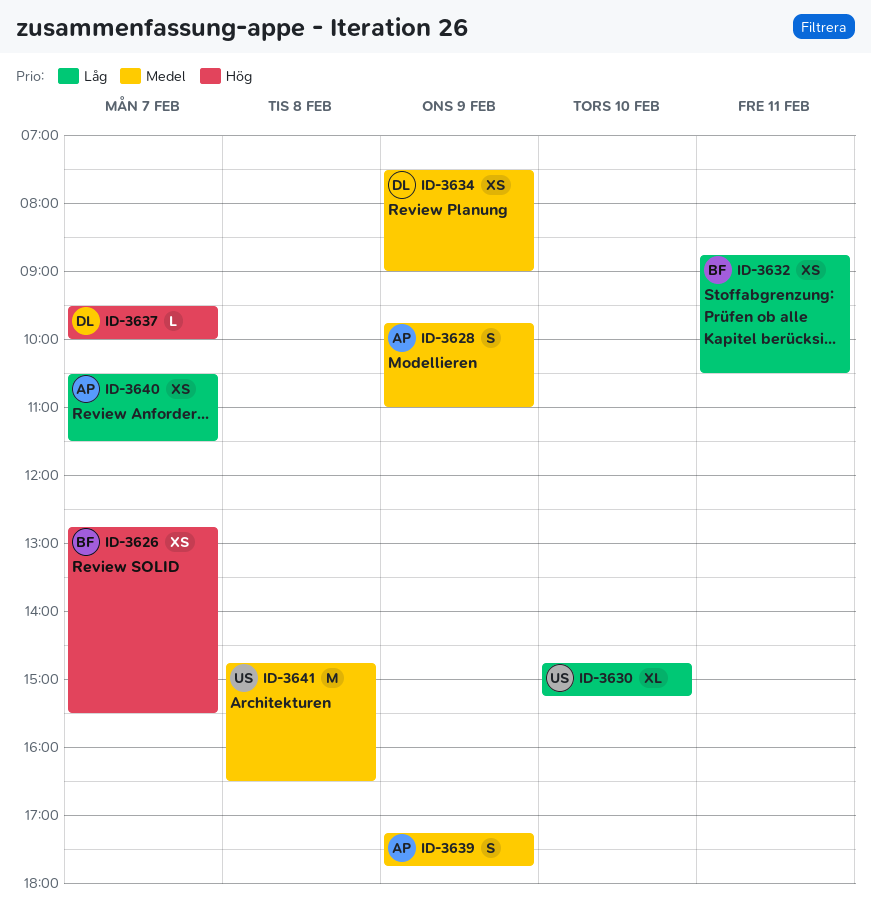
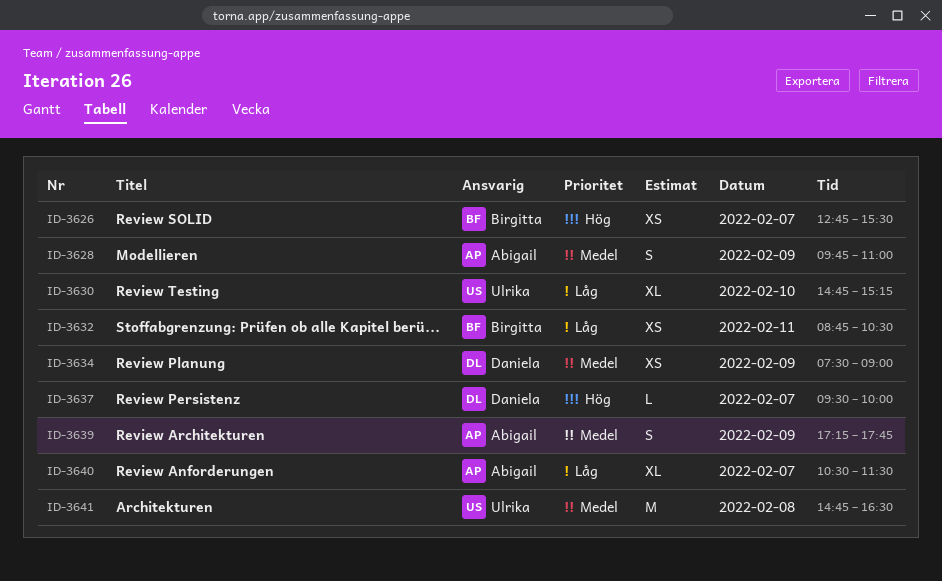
ID-3640, estimate: XS -> XL

